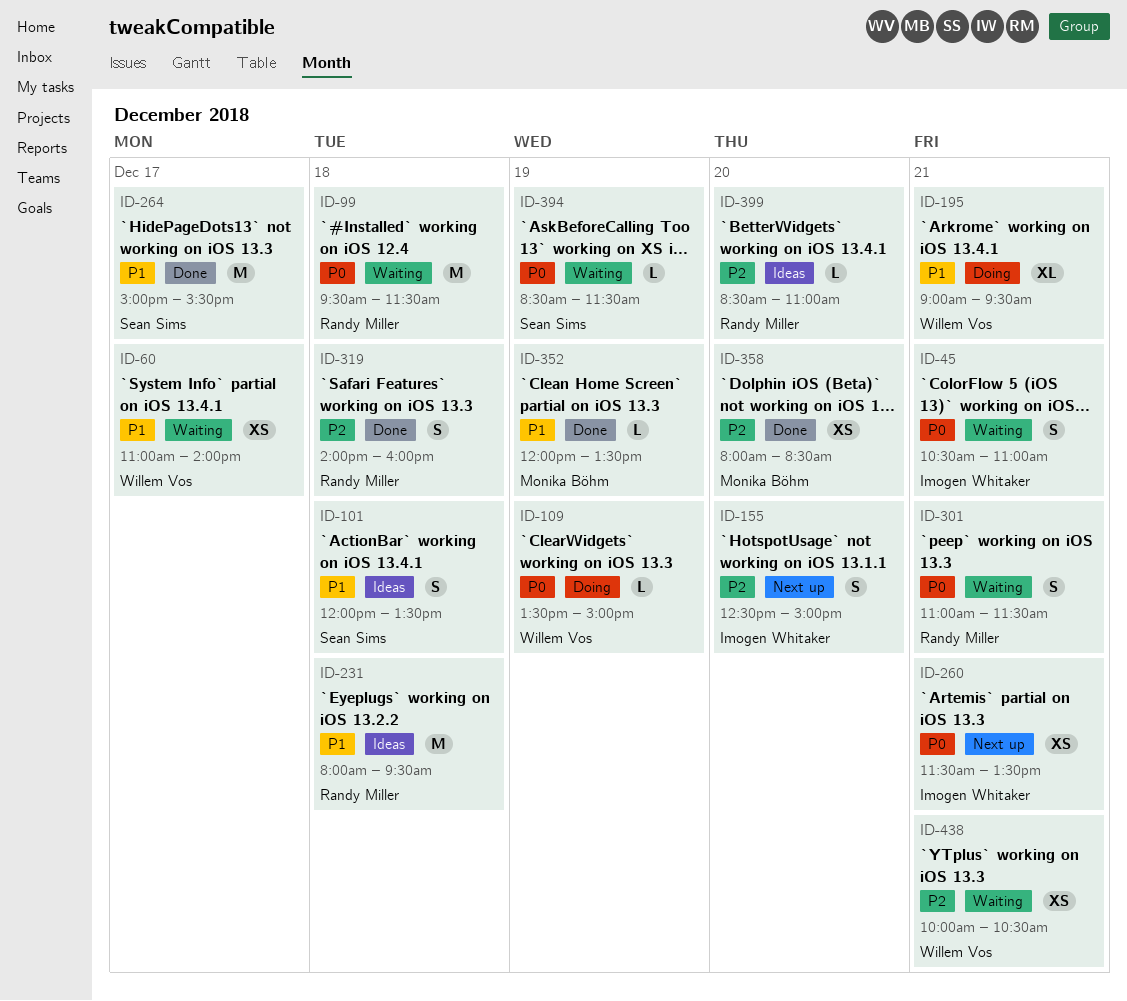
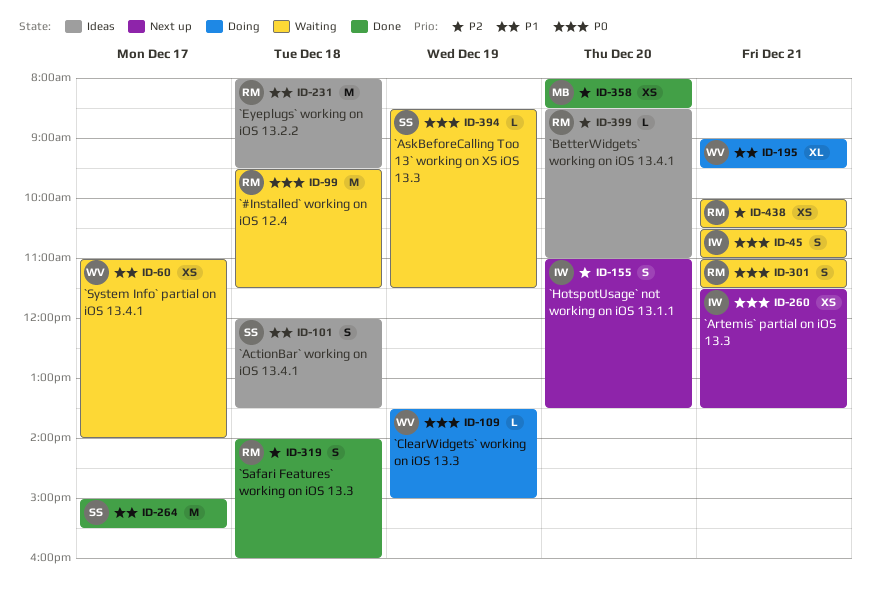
ID-155, begins: 12:30 -> 11:00
ID-155, ends: 15:00 -> 13:30
ID-352: present -> none
ID-438, owner: Willem Vos -> Randy Miller

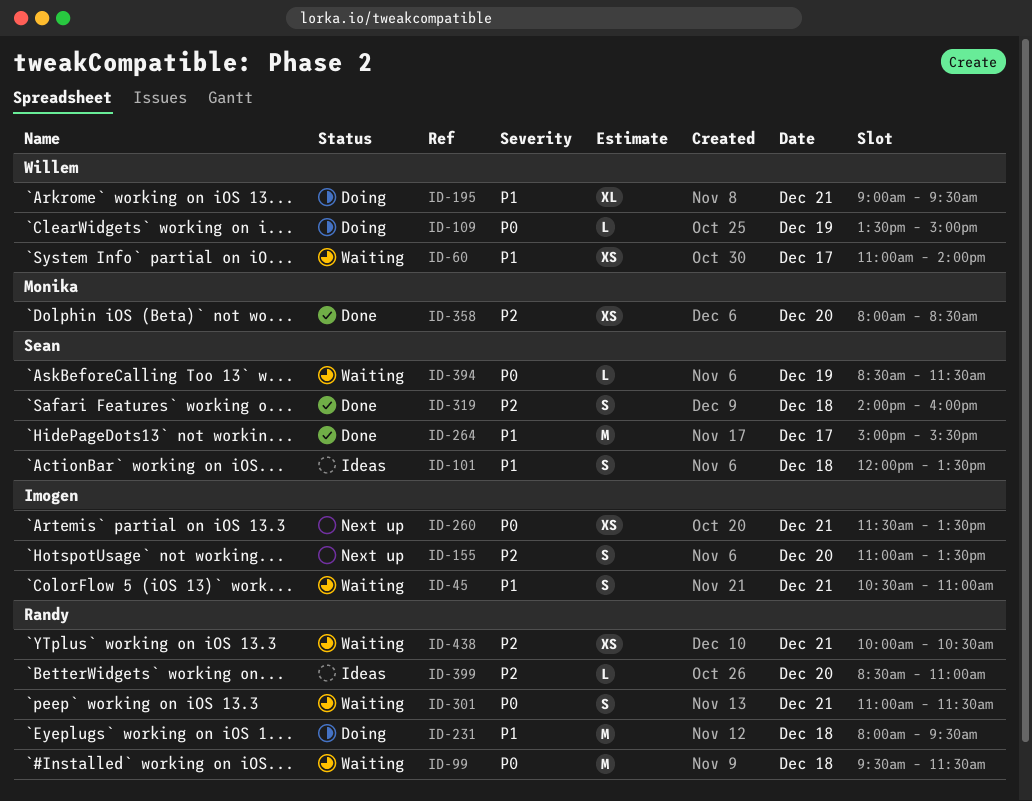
ID-45, priority: P0 -> P1
ID-231, status: Ideas -> Doing
ID-319, owner: Randy -> Sean

